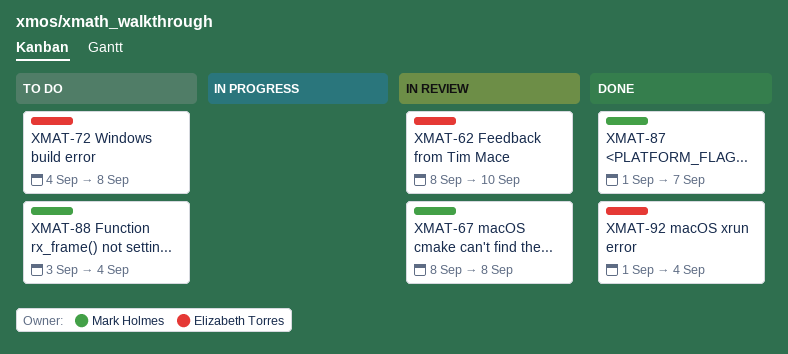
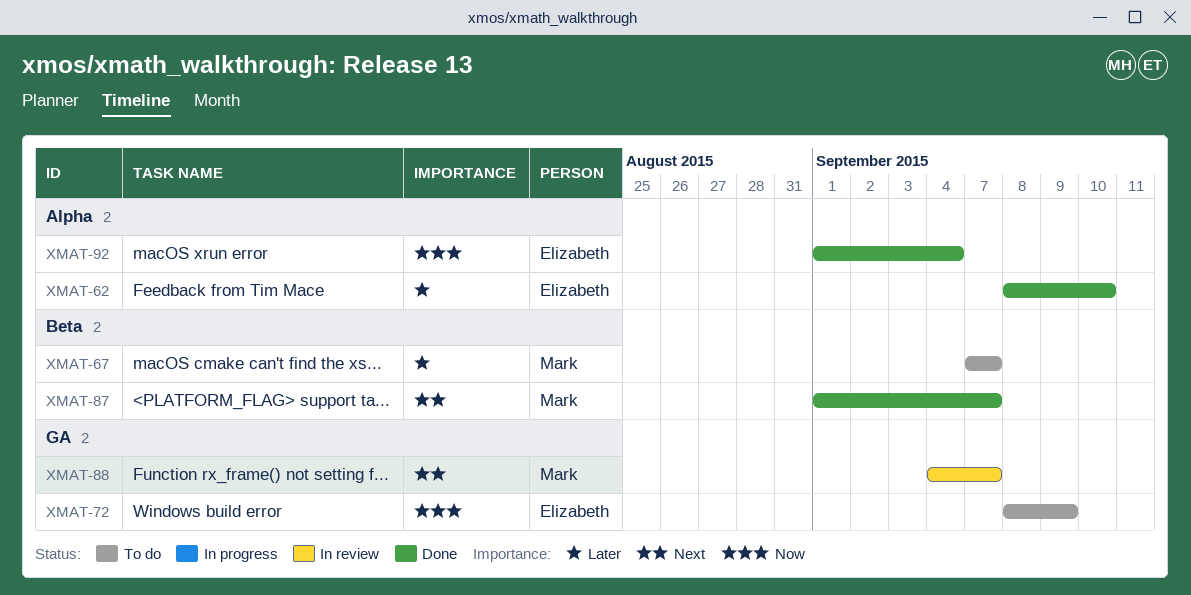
XMAT-62, status: In review -> Done
XMAT-67, status: In review -> To do
XMAT-67, start: Sep 8 -> Sep 7
XMAT-67, due: Sep 8 -> Sep 7
XMAT-72, start: Sep 4 -> Sep 8
XMAT-72, due: Sep 8 -> Sep 9
XMAT-88, status: To do -> In review
XMAT-88, start: Sep 3 -> Sep 4
XMAT-88, due: Sep 4 -> Sep 7

